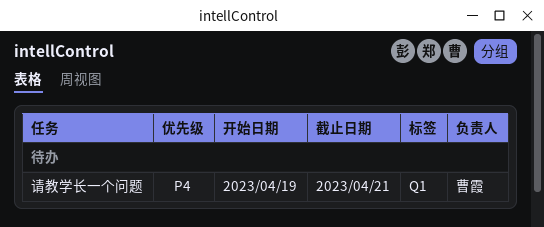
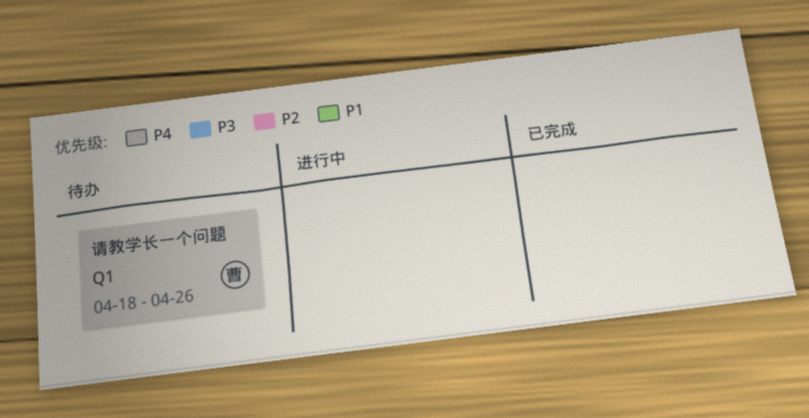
请教学长一个问题, start: Apr 19 -> Apr 18
请教学长一个问题, due: Apr 21 -> Apr 26

